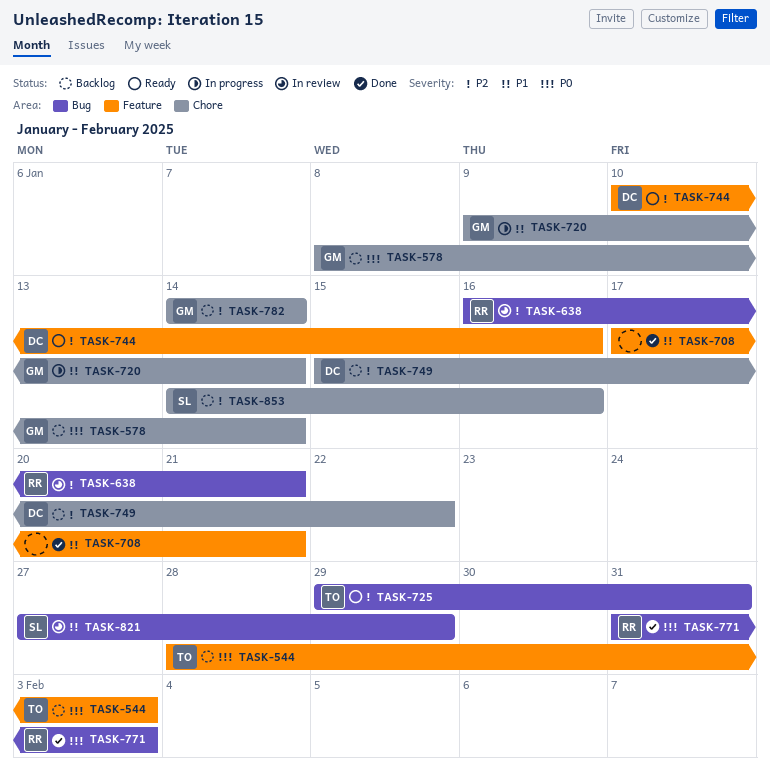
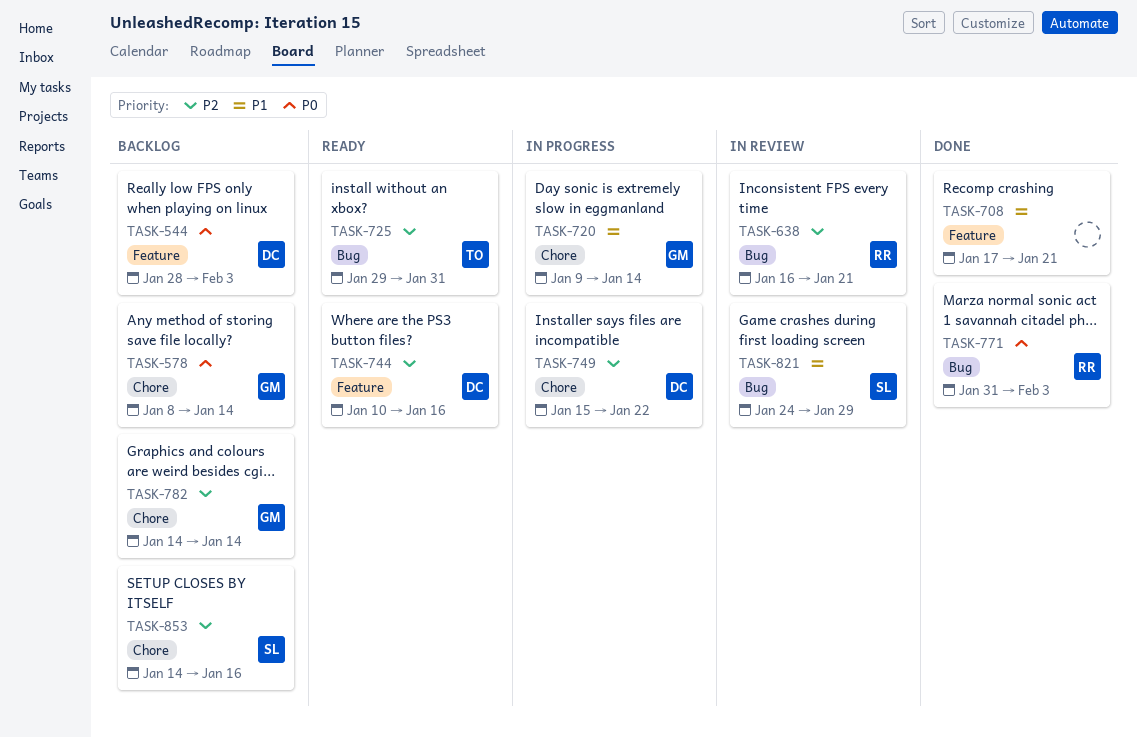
TASK-544, owner: TO -> DC
TASK-749, status: Backlog -> In progress
TASK-821, start: Jan 27 -> Jan 24

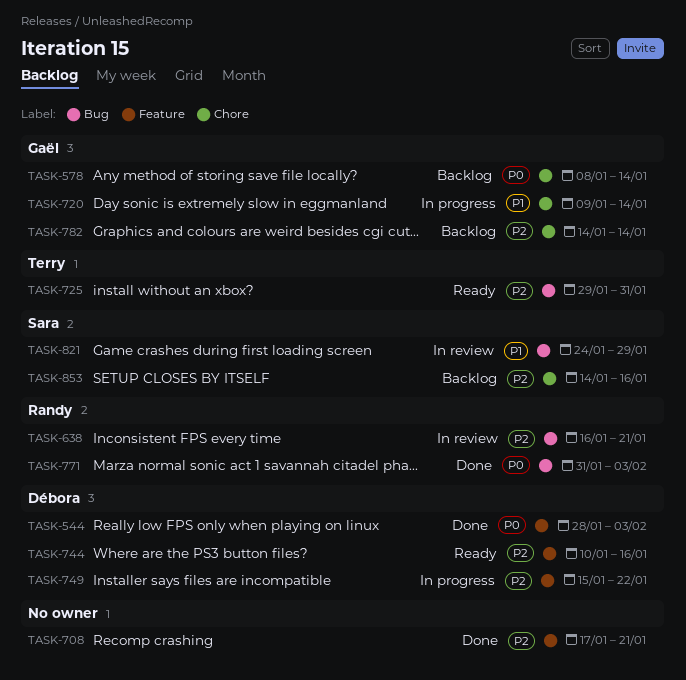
TASK-544, status: Backlog -> Done
TASK-708, priority: P1 -> P2
TASK-749, label: Chore -> Feature

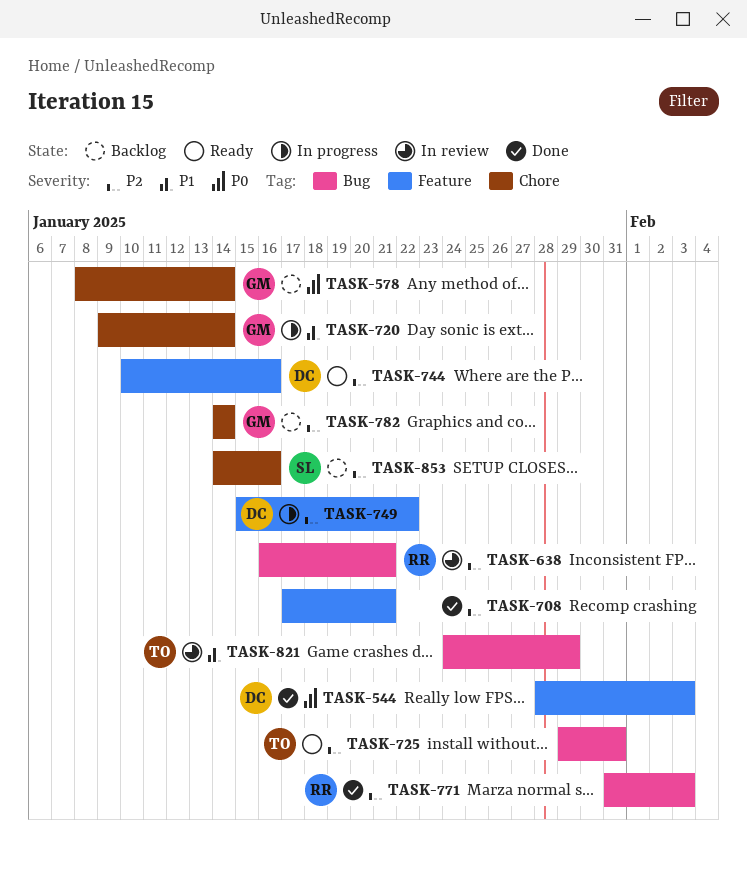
TASK-771, priority: P0 -> P2
TASK-821, owner: Sara -> Terry

